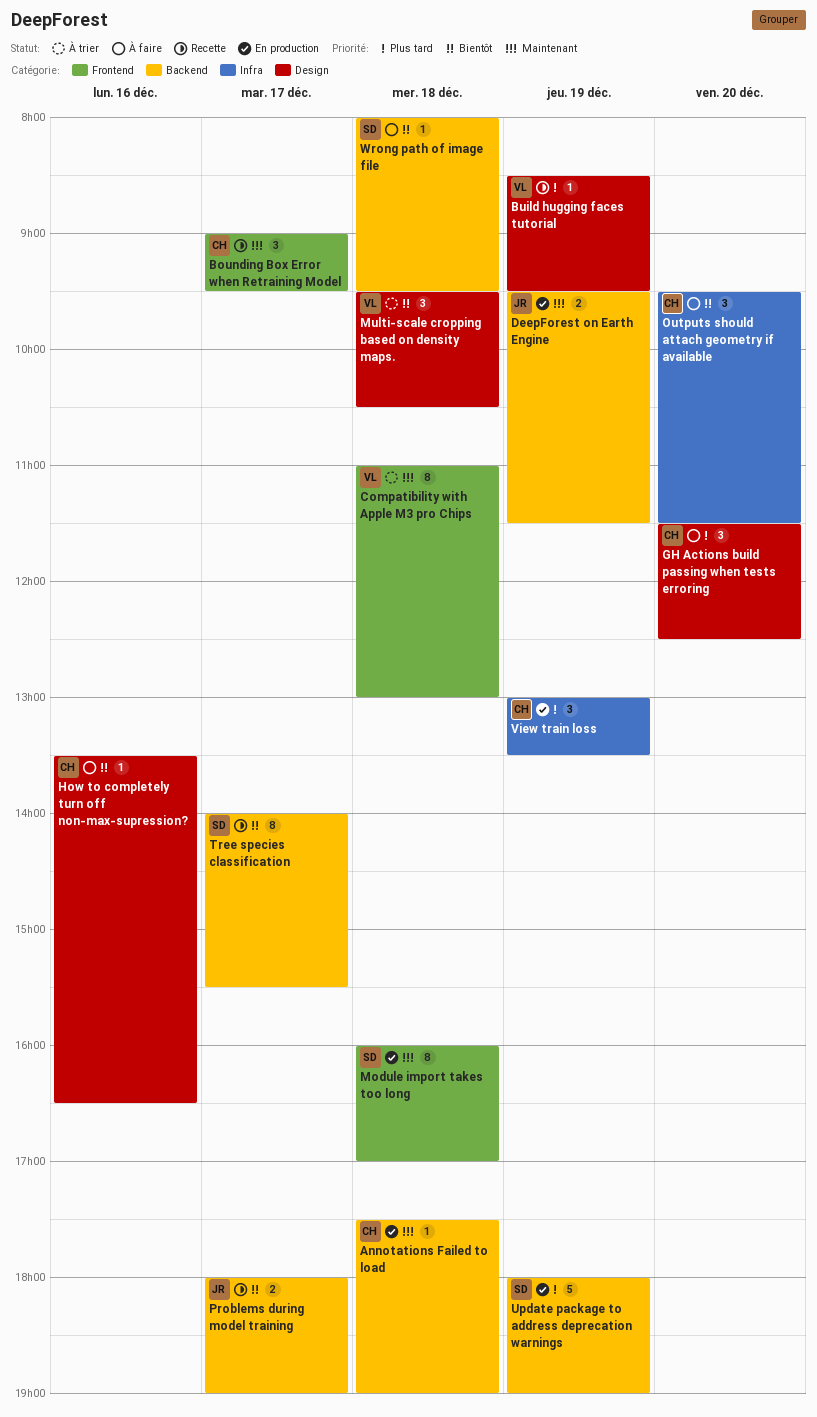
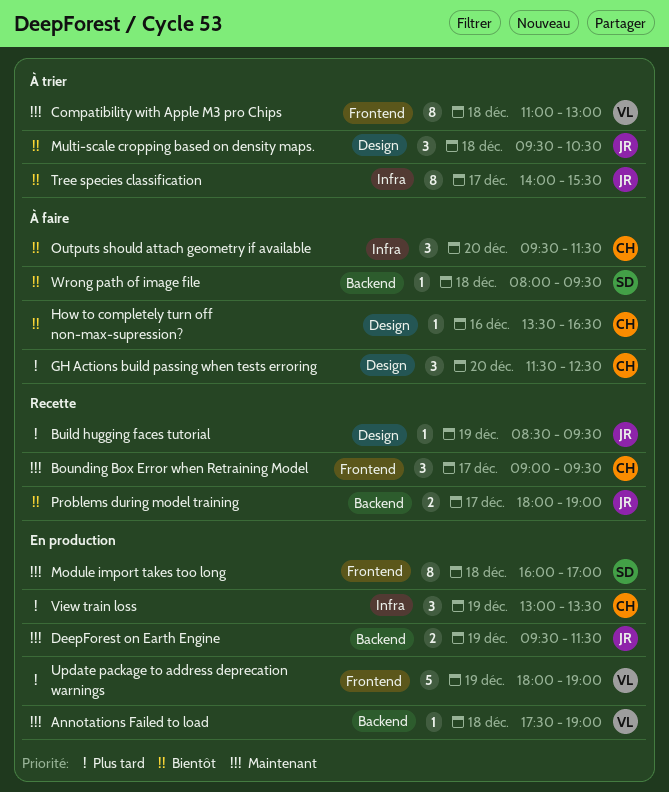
Annotations Failed to load, owner: CH -> VL
Build hugging faces tutorial, owner: VL -> JR
Multi-scale cropping based on density maps., owner: VL -> JR
Tree species classification, status: Recette -> À trier
Tree species classification, owner: SD -> JR
Tree species classification, label: Backend -> Infra
Update package to address deprecation warnings, owner: SD -> VL
Update package to address deprecation warnings, label: Backend -> Frontend

